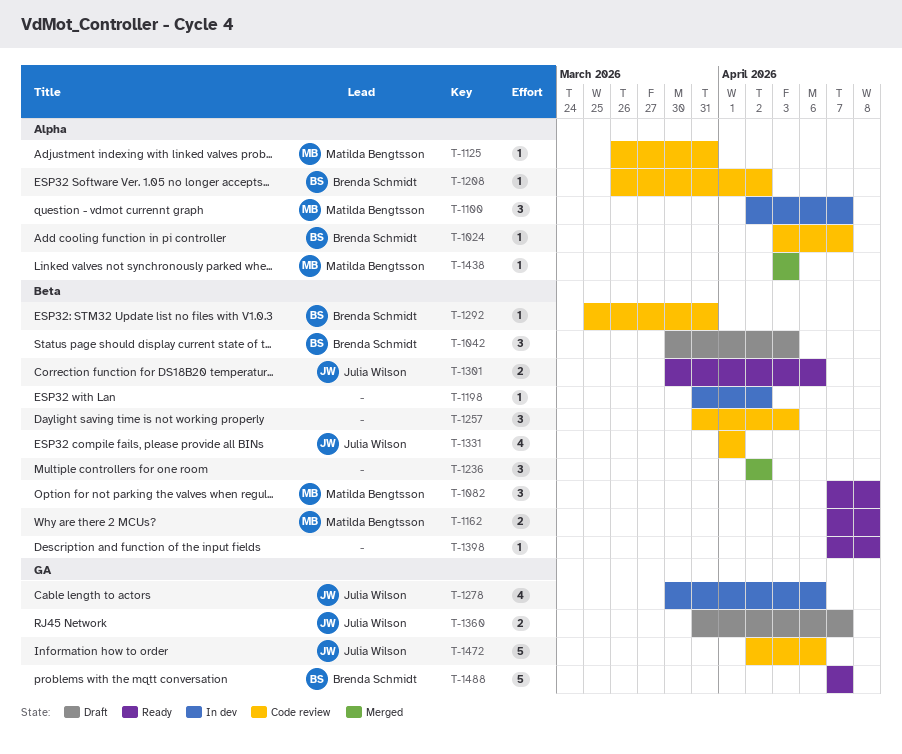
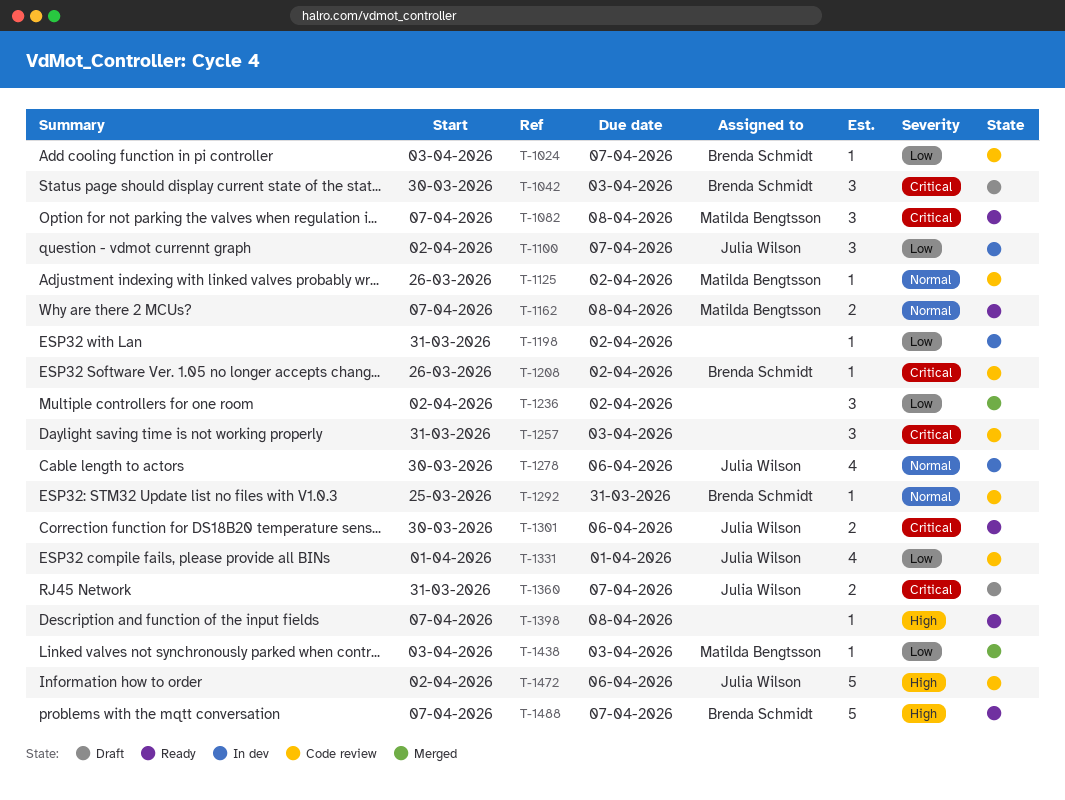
T-1100, owner: Matilda Bengtsson -> Julia Wilson
T-1125, due: Mar 31 -> Apr 2

